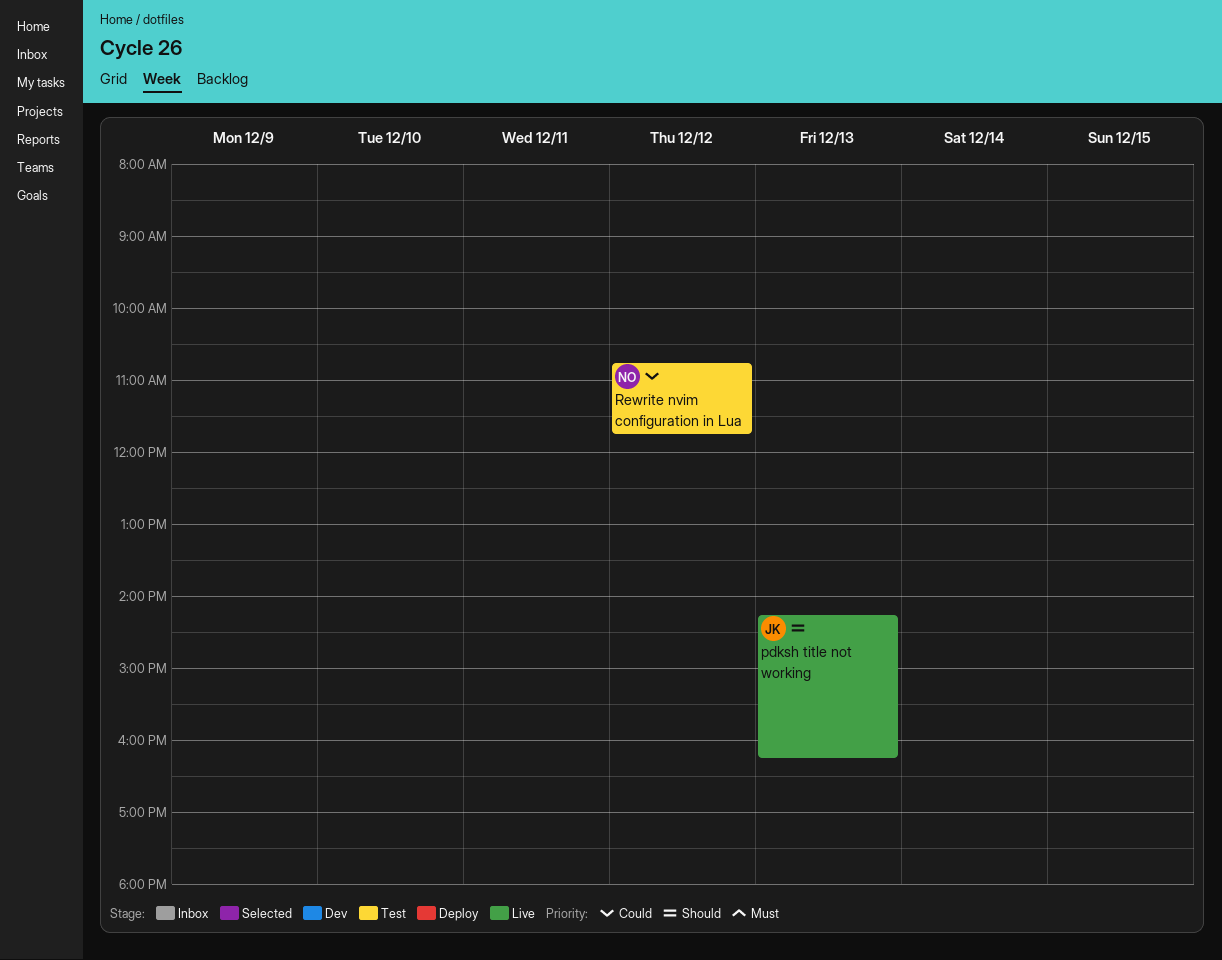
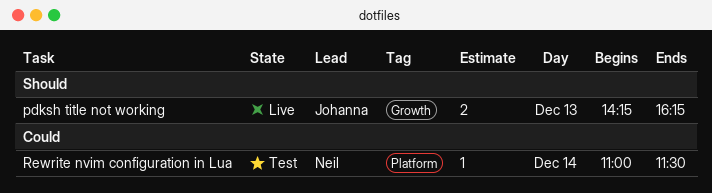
Rewrite nvim configuration in Lua, day: Dec 12 -> Dec 14
Rewrite nvim configuration in Lua, begins: 10:45 -> 11:00
Rewrite nvim configuration in Lua, ends: 11:45 -> 11:30

